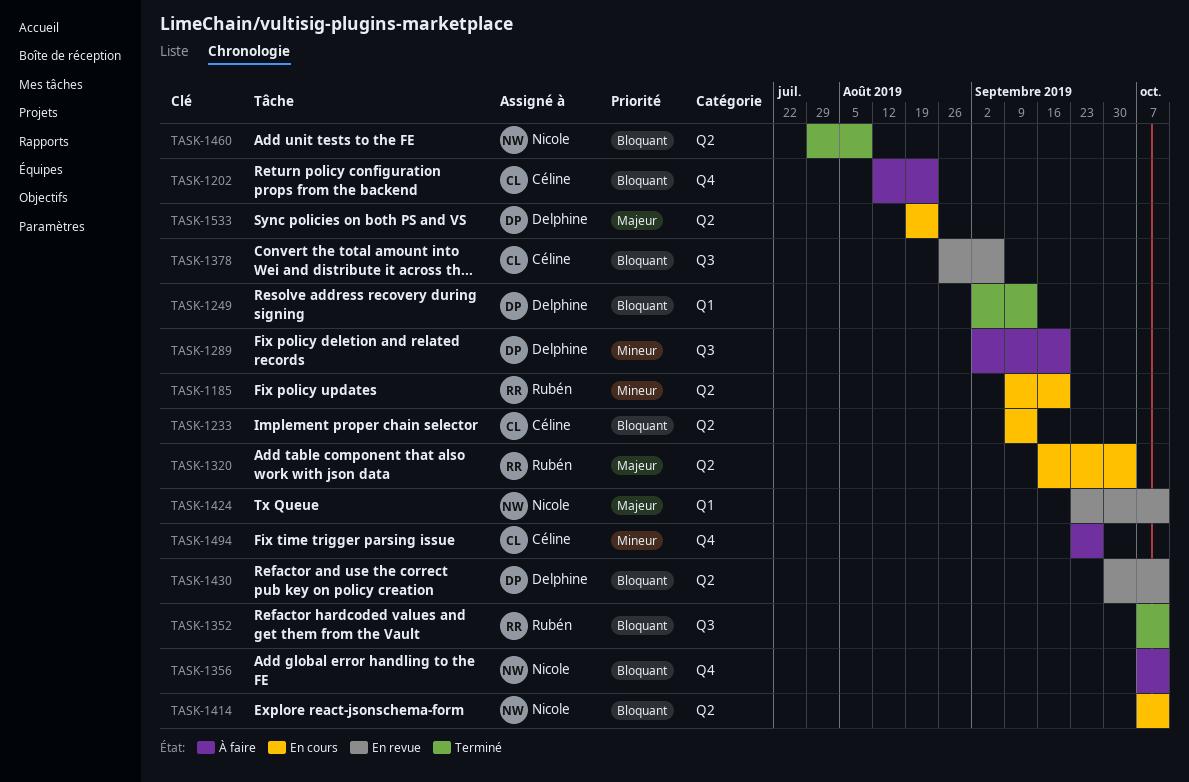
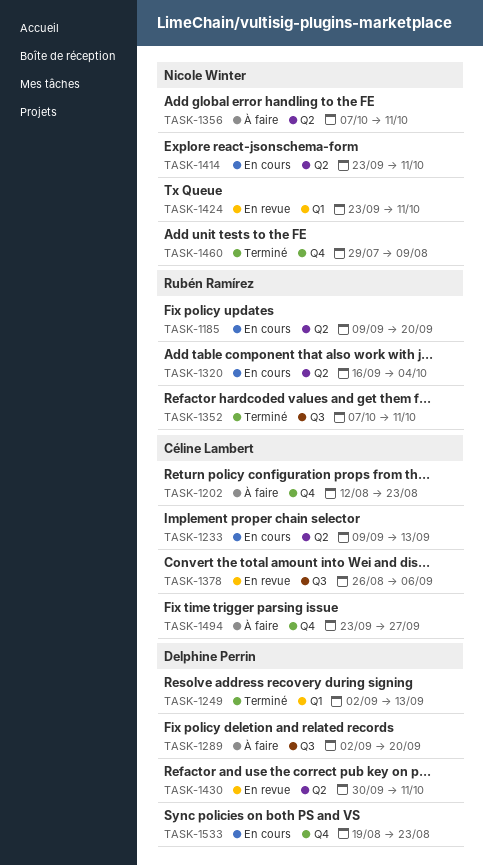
TASK-1356, label: Q4 -> Q2
TASK-1414, start: Oct 7 -> Sep 23
TASK-1460, label: Q2 -> Q4
TASK-1533, label: Q2 -> Q4

